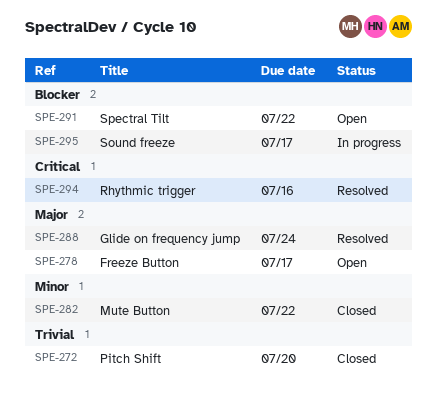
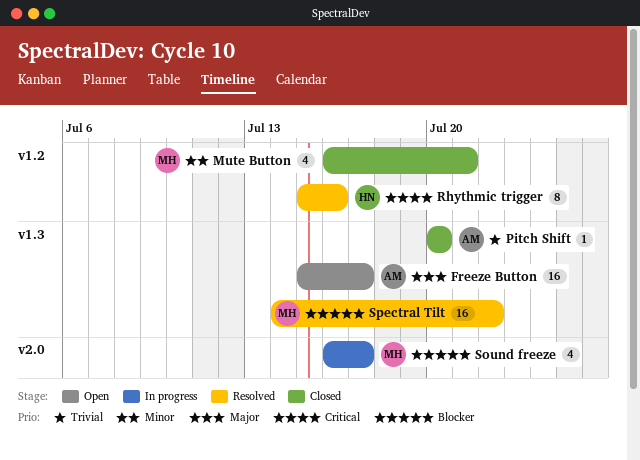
Glide on frequency jump: present -> none
Mute Button, due: Jul 22 -> Jul 21
Spectral Tilt, status: Open -> Resolved

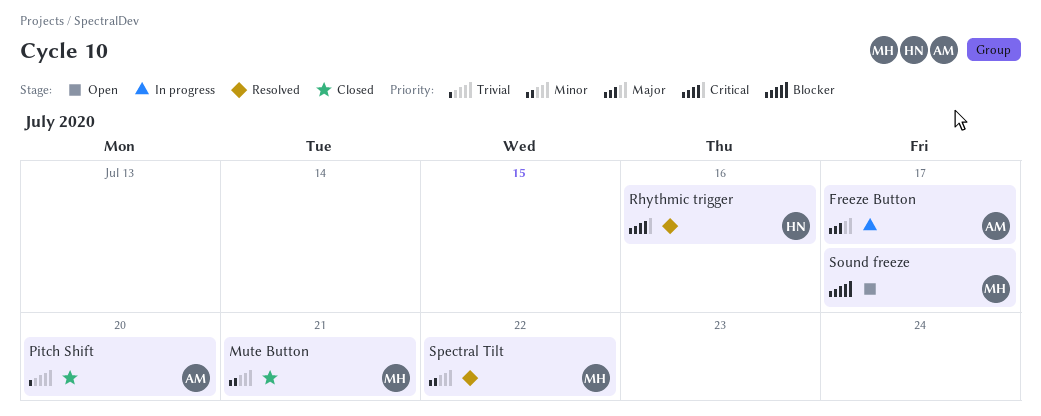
Freeze Button, status: Open -> In progress
Sound freeze, status: In progress -> Open
Spectral Tilt, priority: Blocker -> Minor

